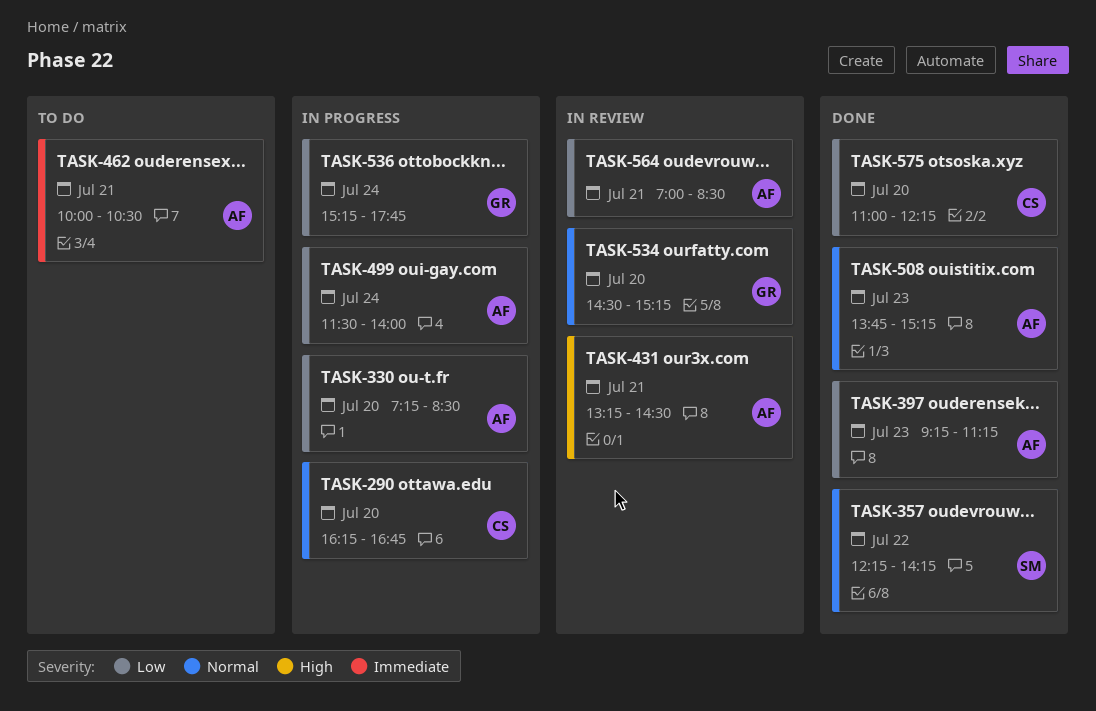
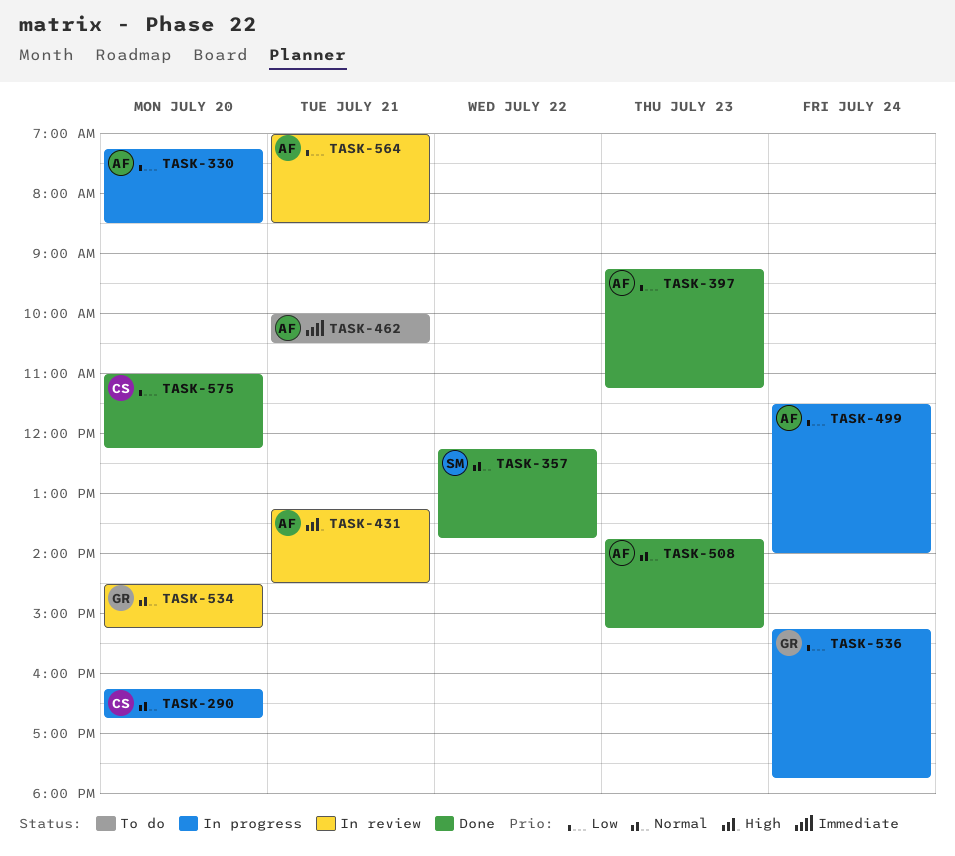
TASK-357, ends: 14:15 -> 13:45

